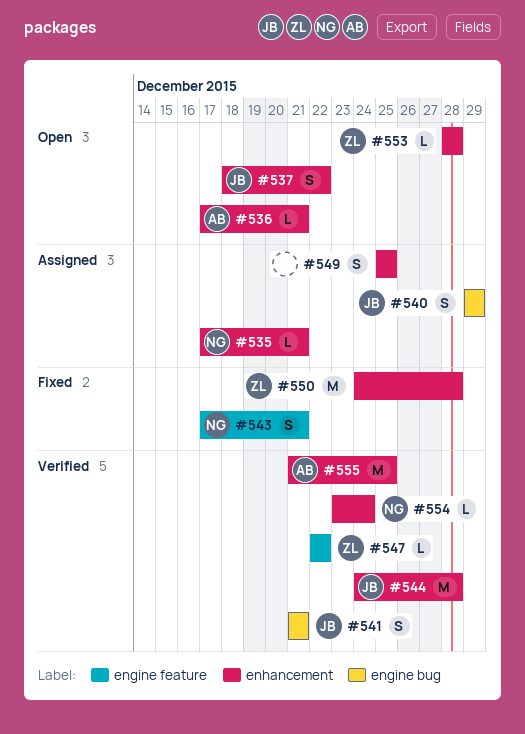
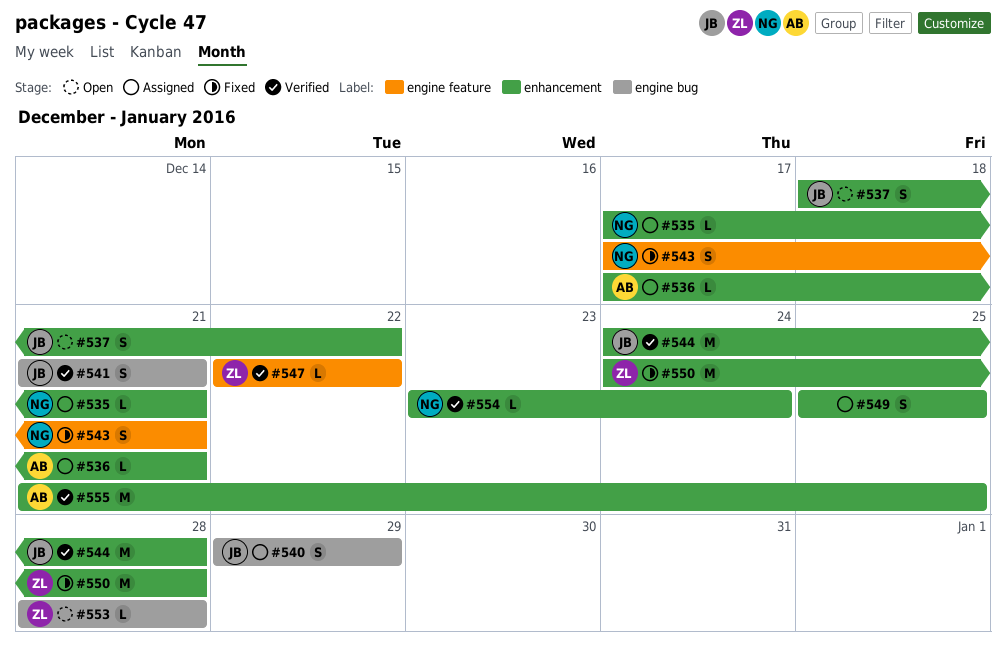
#536, status: Open -> Assigned
#553, label: enhancement -> engine bug

